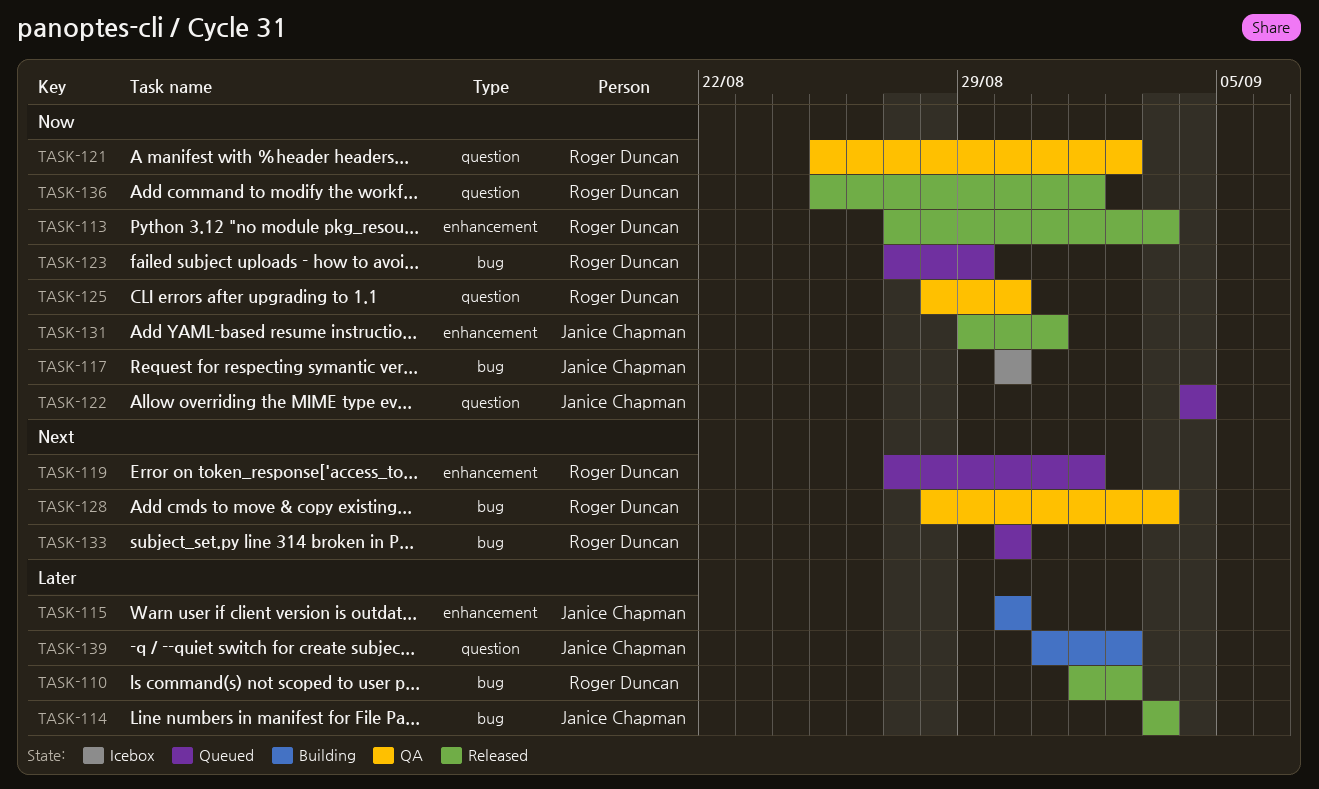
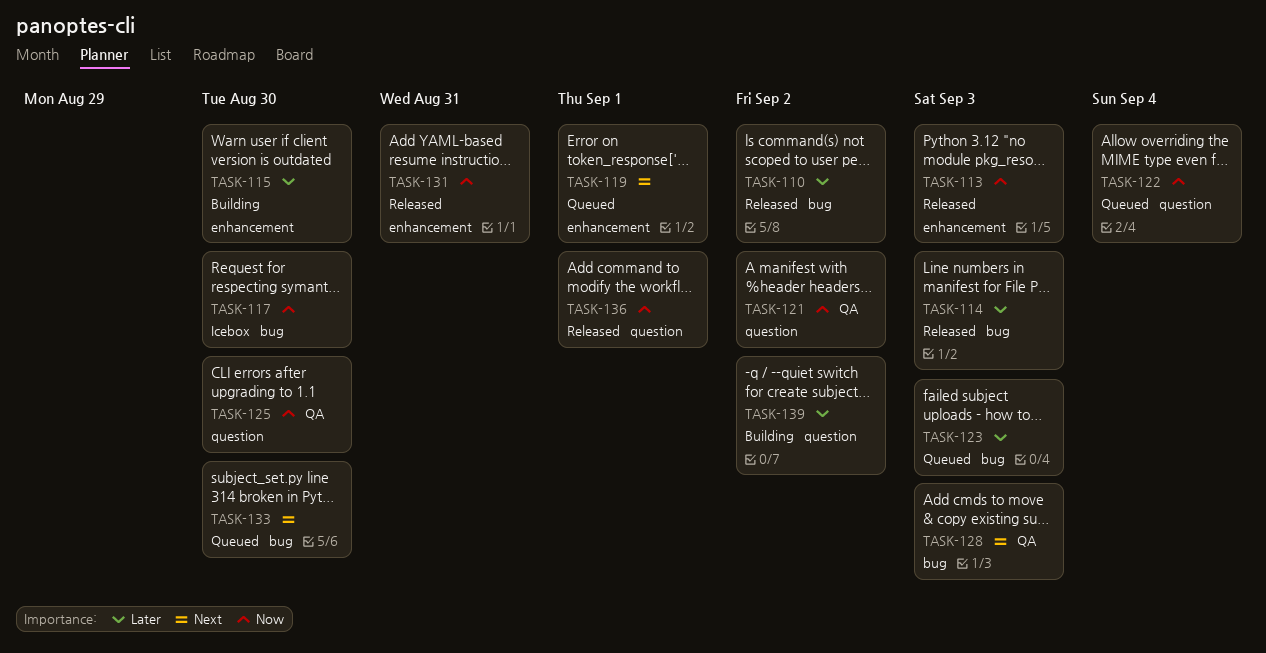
TASK-123, priority: Now -> Later
TASK-123, due: Aug 29 -> Sep 3

